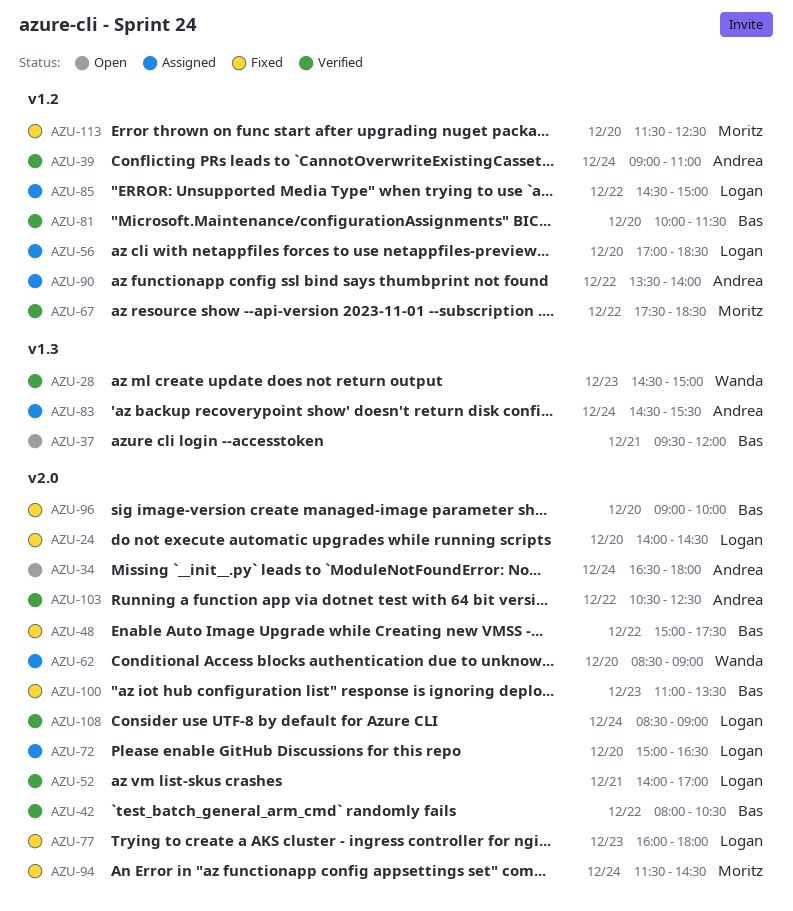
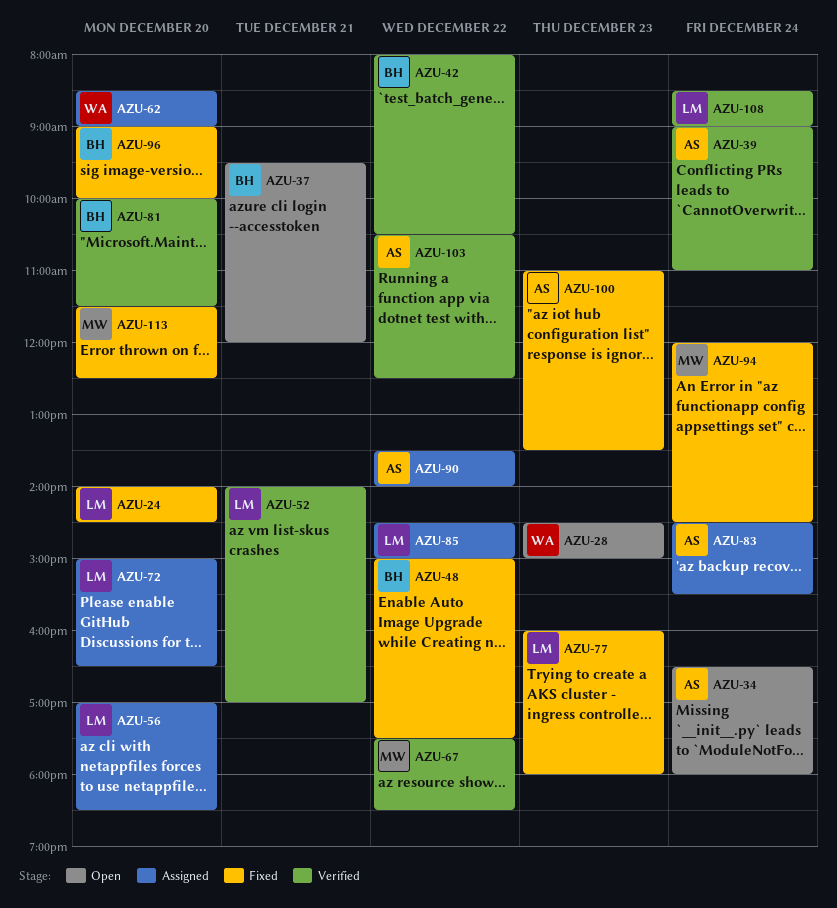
AZU-28, status: Verified -> Open
AZU-94, begins: 11:30 -> 12:00
AZU-100, owner: Bas -> Andrea

